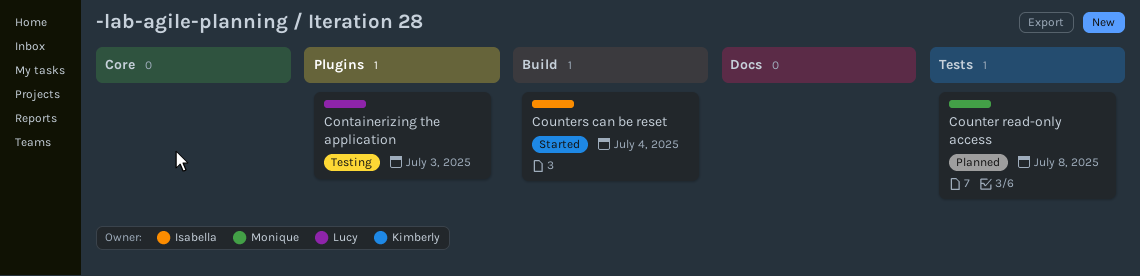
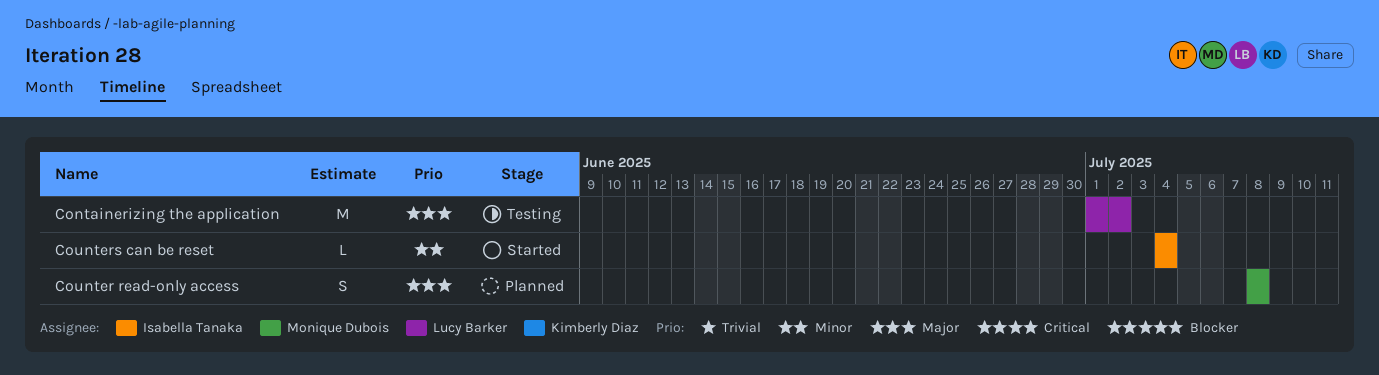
Containerizing the application, due: Jul 3 -> Jul 2

